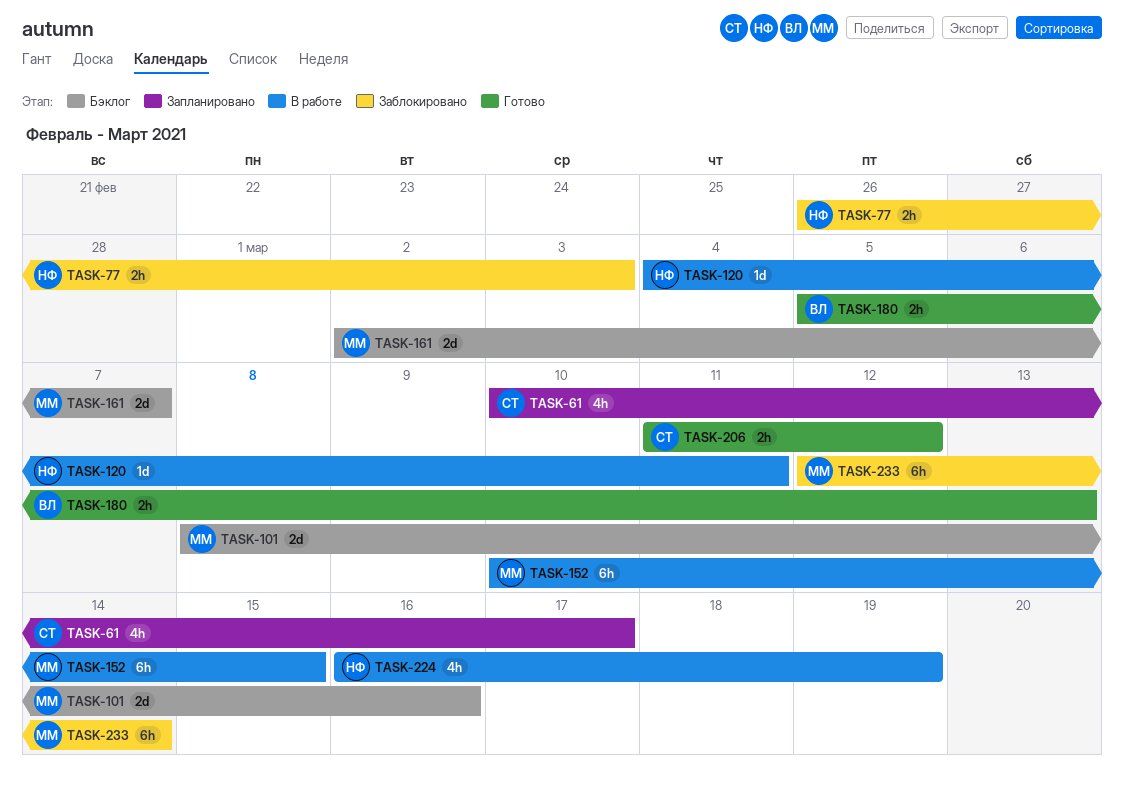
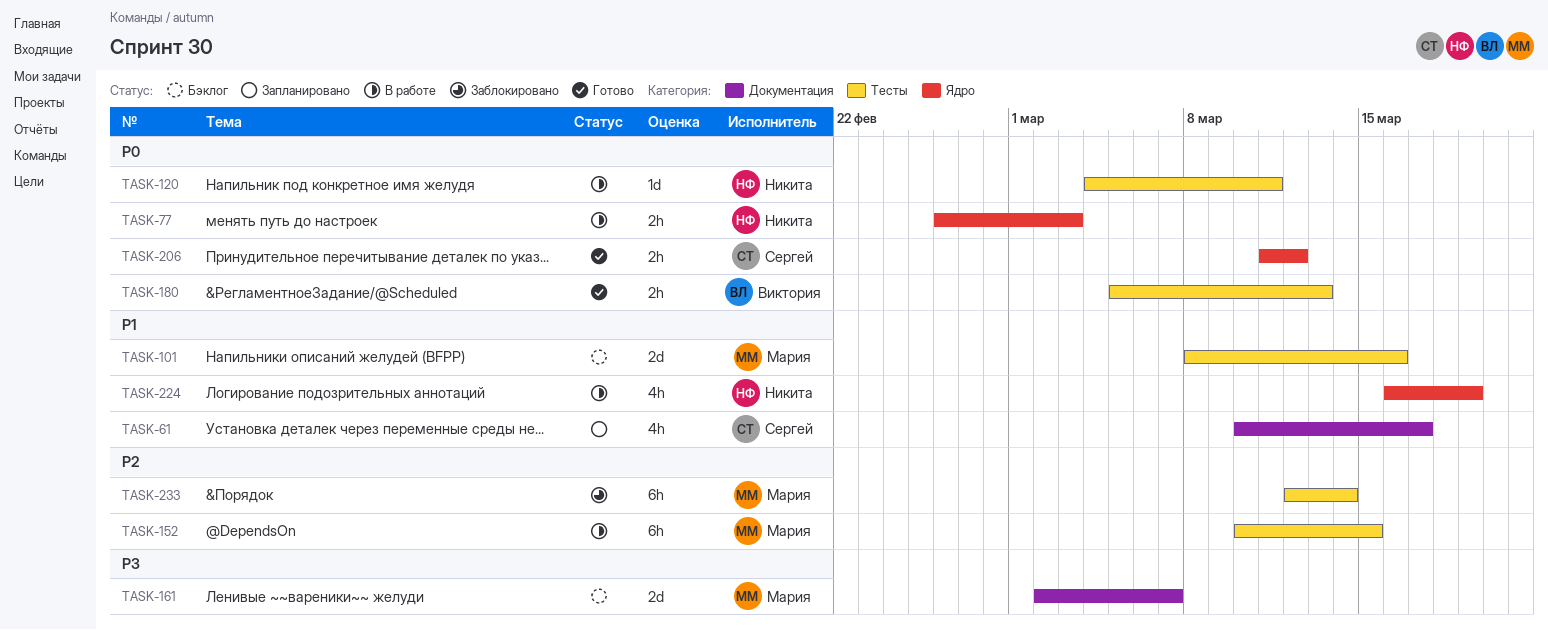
TASK-77, status: Заблокировано -> В работе

